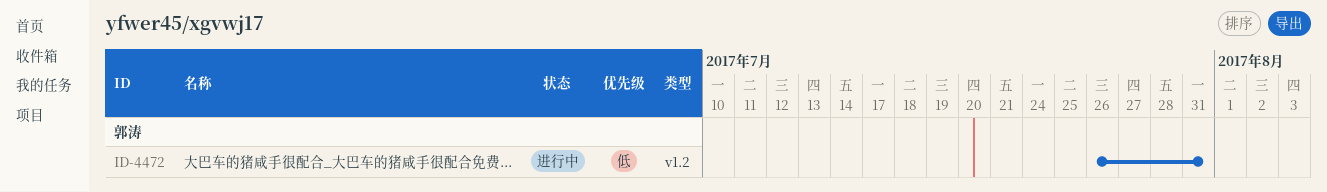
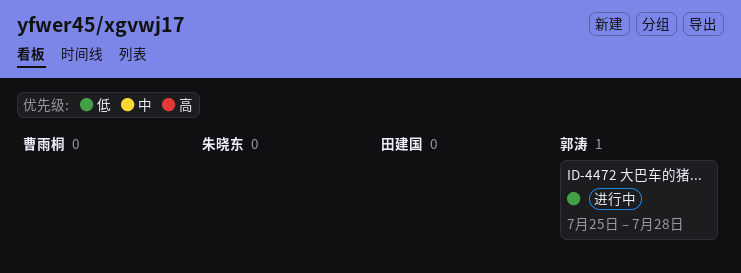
ID-4472, start: Jul 26 -> Jul 25
ID-4472, due: Jul 31 -> Jul 28

